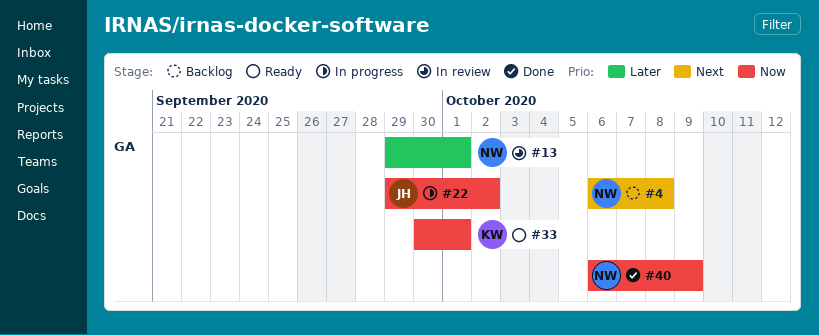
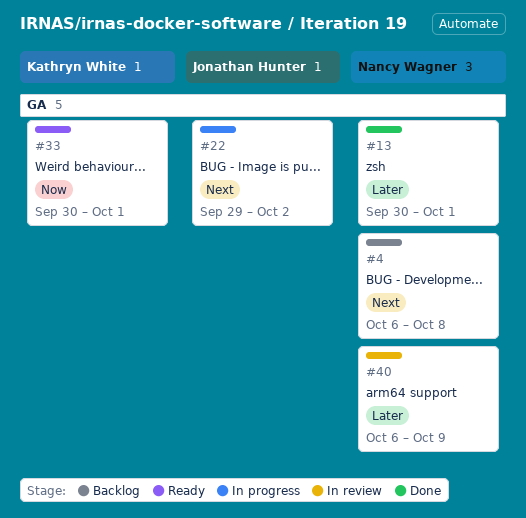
#13, status: In review -> Done
#13, start: Sep 29 -> Sep 30
#22, priority: Now -> Next
#40, status: Done -> In review
#40, priority: Now -> Later

